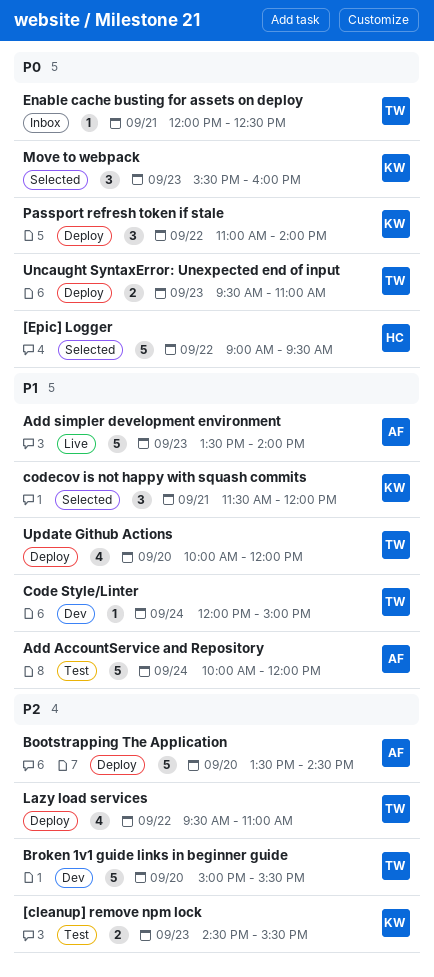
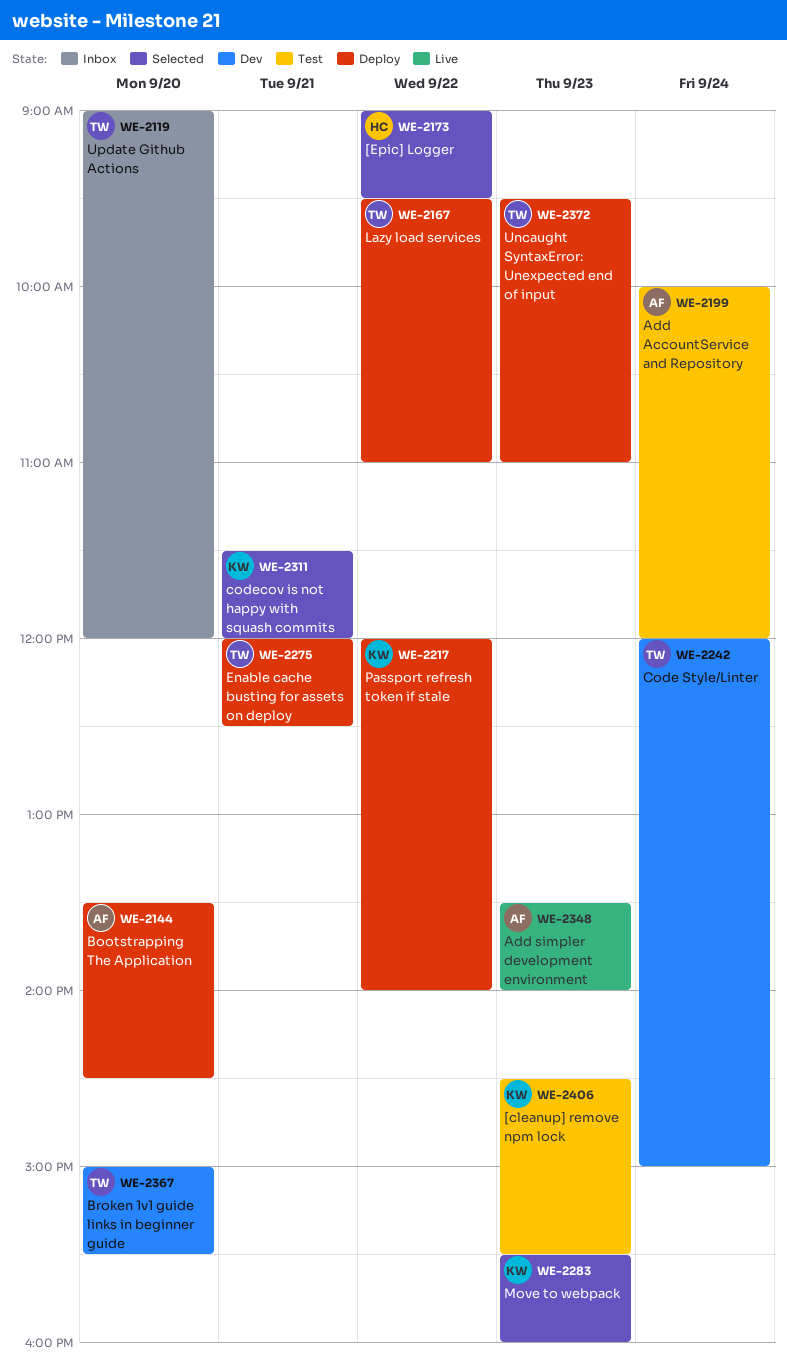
Enable cache busting for assets on deploy, status: Inbox -> Deploy
Passport refresh token if stale, begins: 11:00 -> 12:00
Update Github Actions, status: Deploy -> Inbox
Update Github Actions, begins: 10:00 -> 09:00

